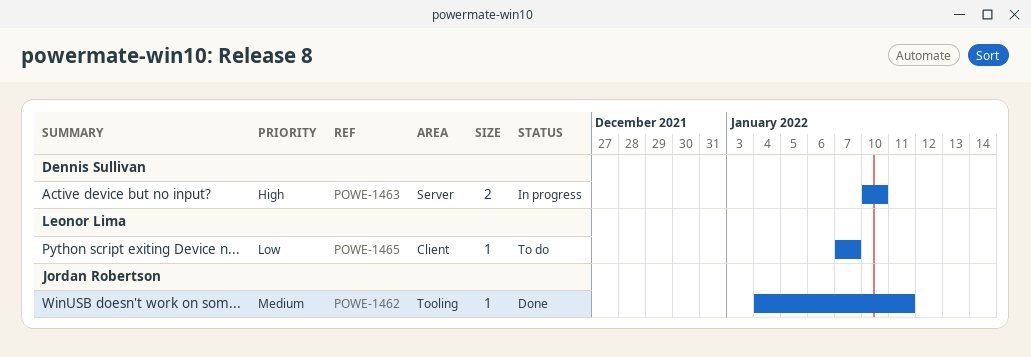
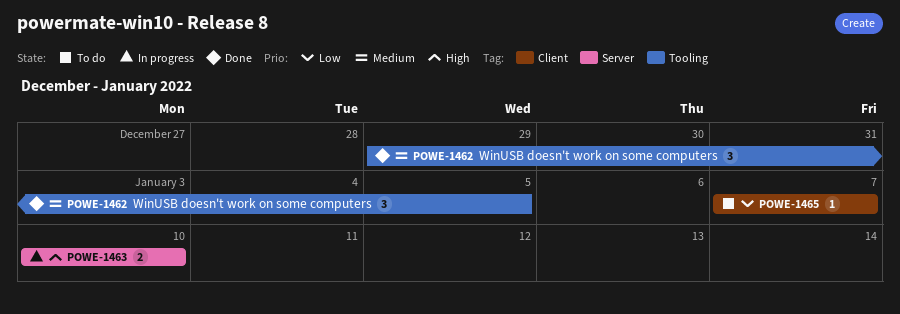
POWE-1462, estimate: 1 -> 3
POWE-1462, start: Jan 4 -> Dec 29
POWE-1462, due: Jan 11 -> Jan 5

